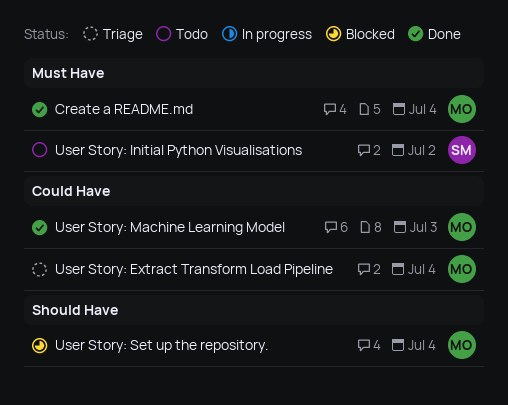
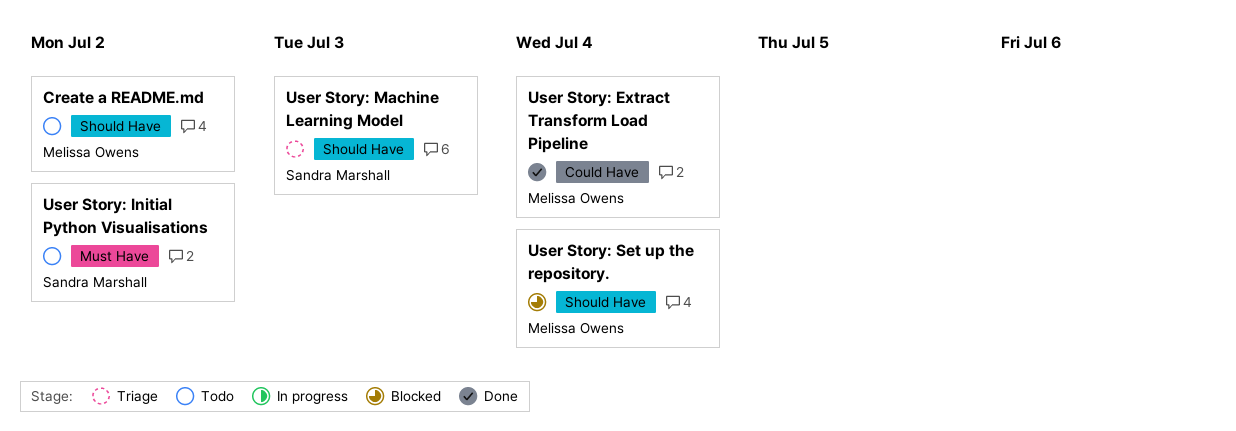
Create a README.md, status: Done -> Todo
Create a README.md, label: Must Have -> Should Have
Create a README.md, due: Jul 4 -> Jul 2
User Story: Extract Transform Load Pipeline, status: Triage -> Done
User Story: Machine Learning Model, status: Done -> Triage
User Story: Machine Learning Model, owner: Melissa Owens -> Sandra Marshall
User Story: Machine Learning Model, label: Could Have -> Should Have

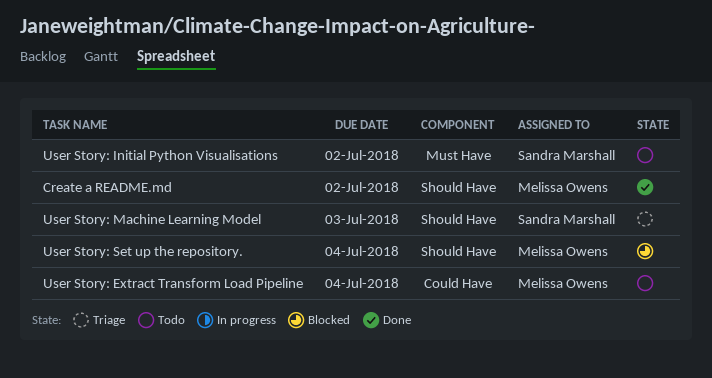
Create a README.md, status: Todo -> Done
User Story: Extract Transform Load Pipeline, status: Done -> Todo

